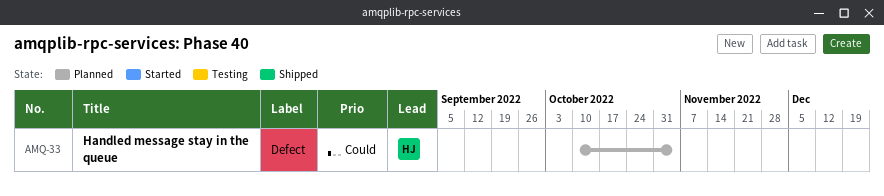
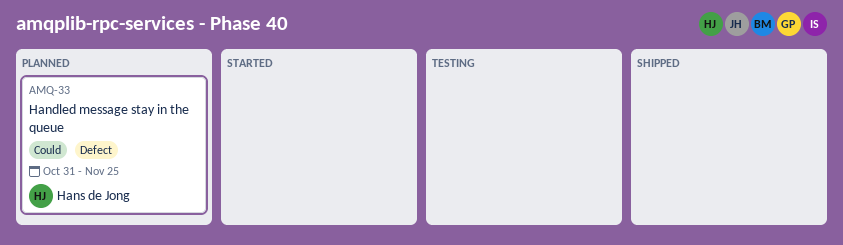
AMQ-33, start: Oct 10 -> Oct 31
AMQ-33, due: Nov 4 -> Nov 25

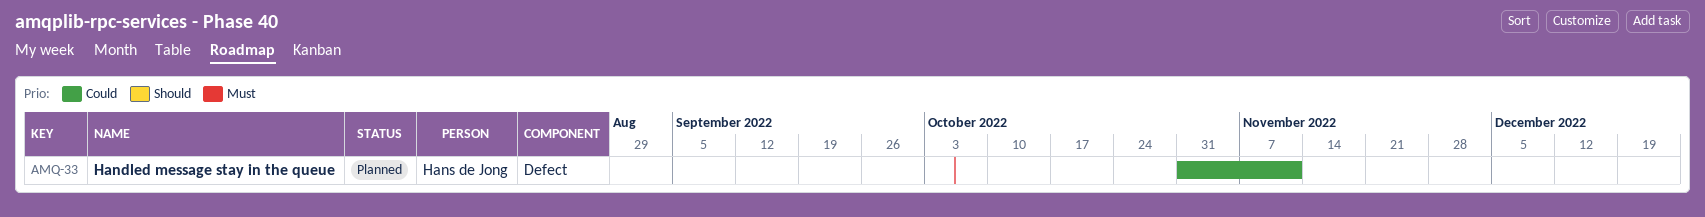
AMQ-33, due: Nov 25 -> Nov 11

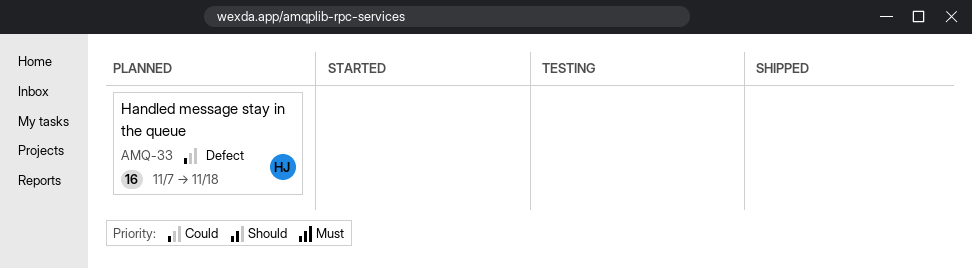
AMQ-33, start: Oct 31 -> Nov 7
AMQ-33, due: Nov 11 -> Nov 18

